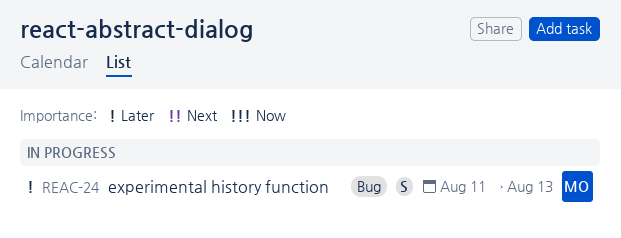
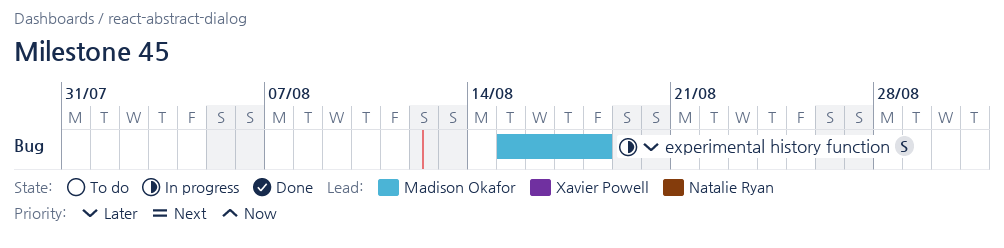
experimental history function, start: Aug 11 -> Aug 15
experimental history function, due: Aug 13 -> Aug 18

